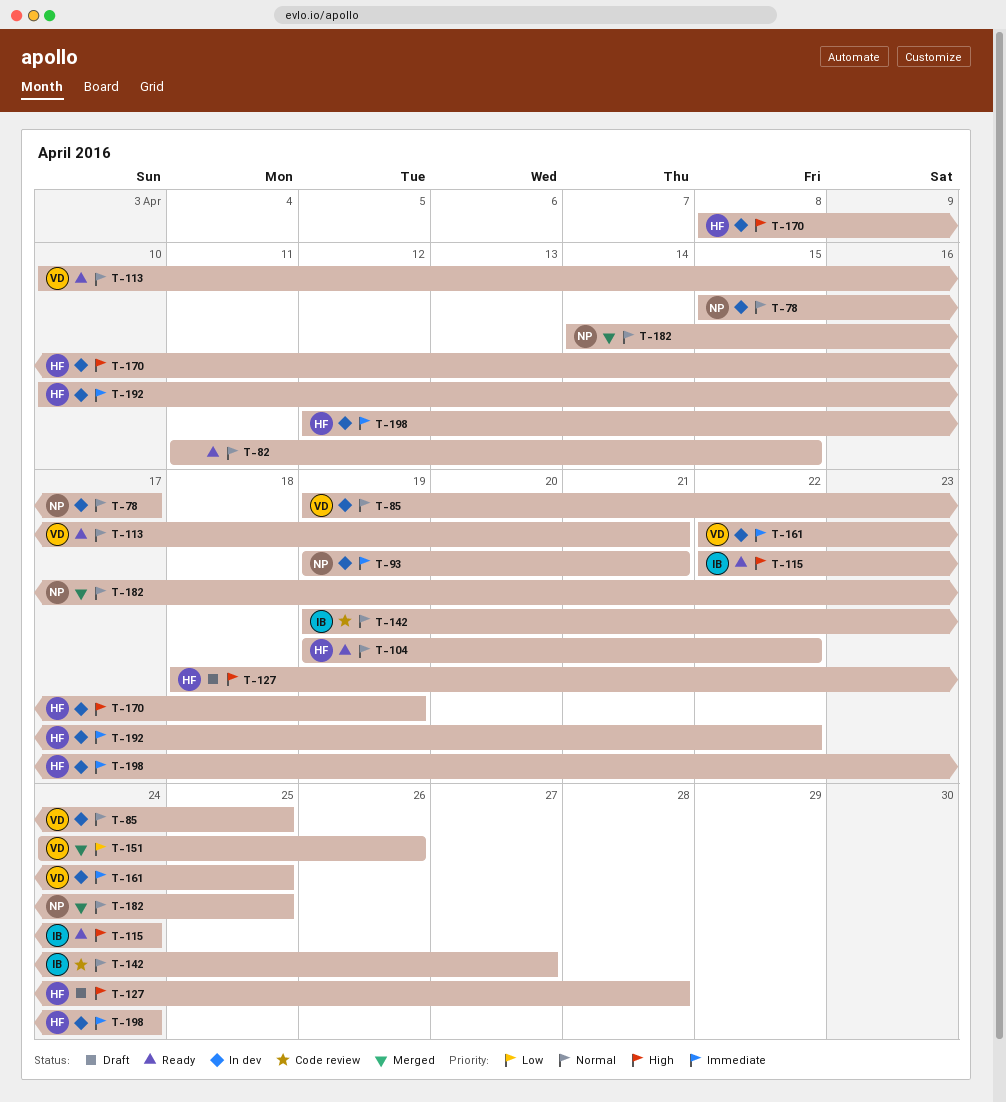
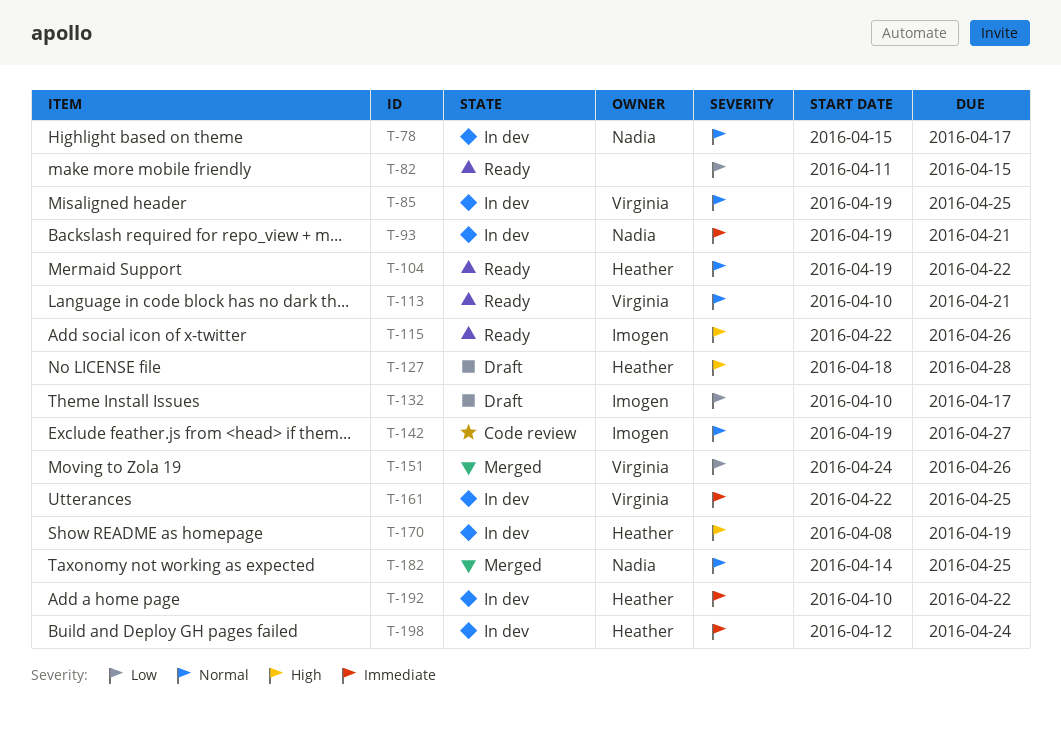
T-82, priority: Normal -> Low
T-115, due: Apr 24 -> Apr 26
T-132: none -> present

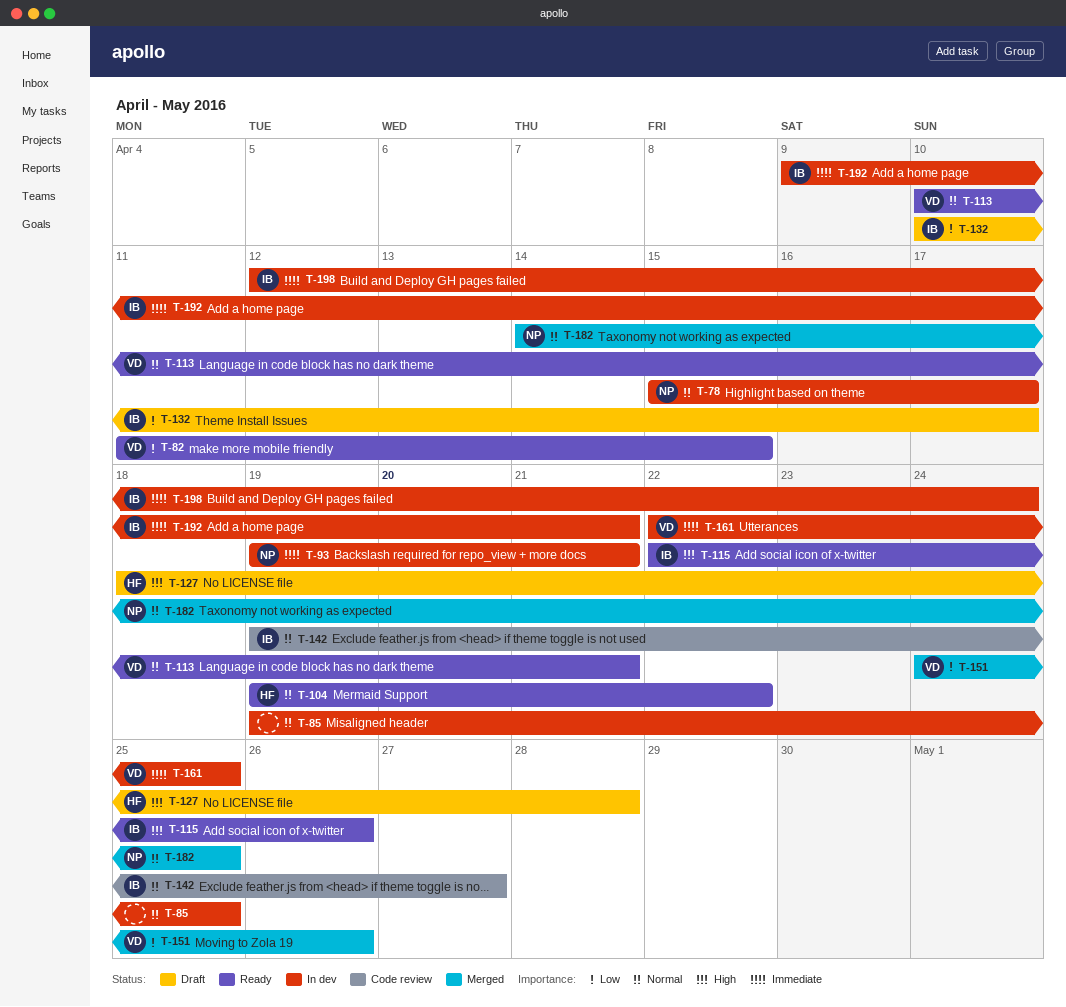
T-82, owner: none -> Virginia
T-85, owner: Virginia -> none
T-170: present -> none
T-192, owner: Heather -> Imogen
T-192, start: Apr 10 -> Apr 9
T-192, due: Apr 22 -> Apr 21
T-198, owner: Heather -> Imogen

